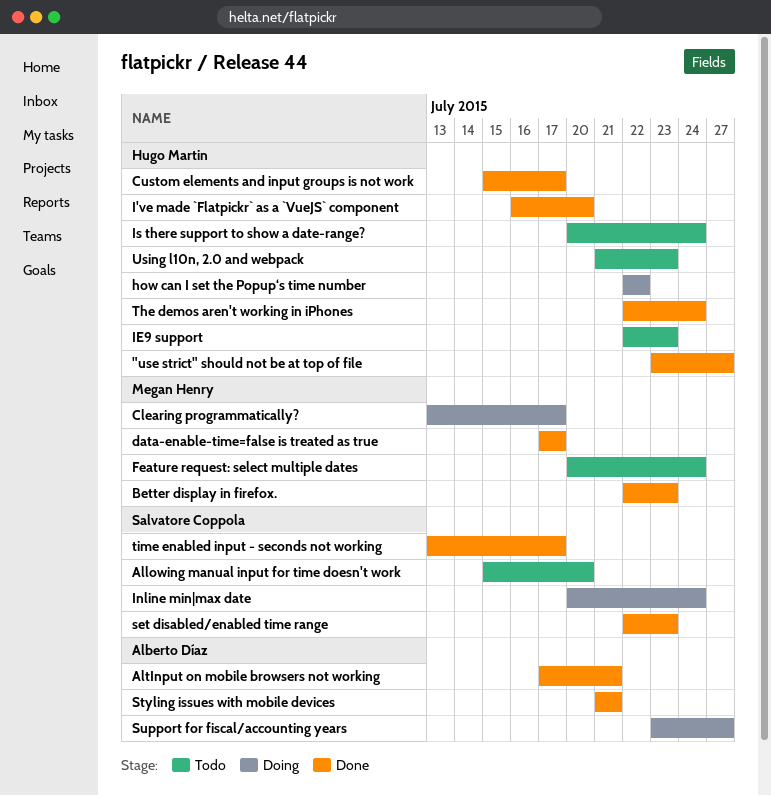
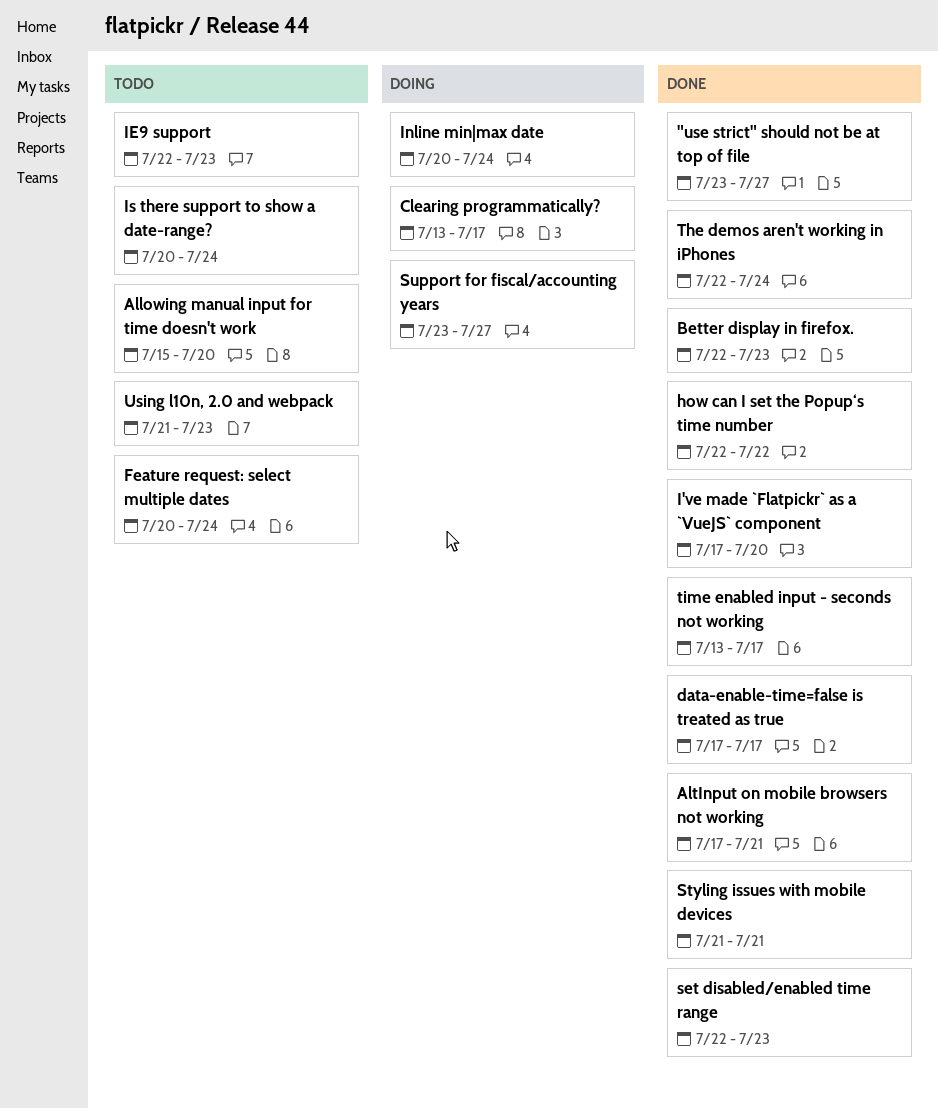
Custom elements and input groups is not work: present -> none
how can I set the Popup‘s time number, status: Doing -> Done
I've made `Flatpickr` as a `VueJS` component, start: Jul 16 -> Jul 17

